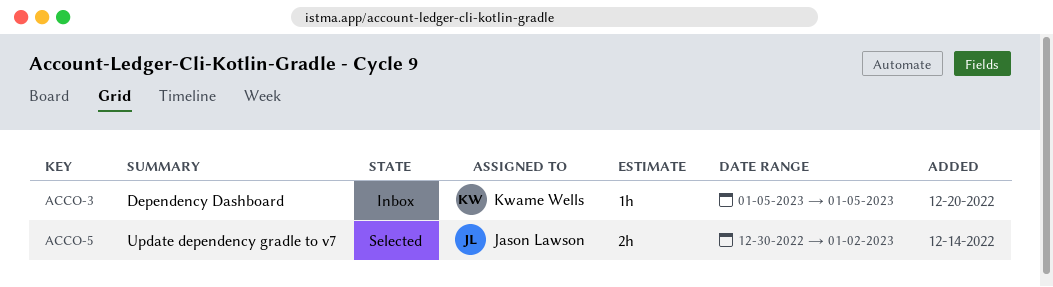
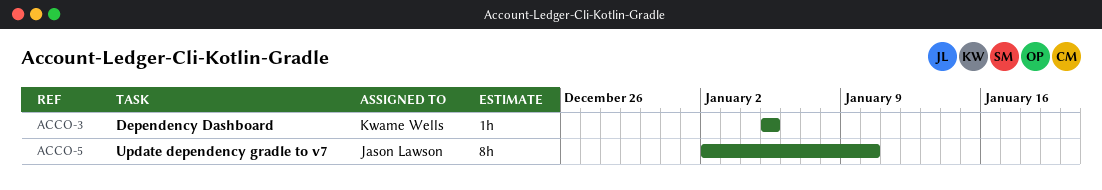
ACCO-5, estimate: 2h -> 8h
ACCO-5, start: Dec 30 -> Jan 2
ACCO-5, due: Jan 2 -> Jan 10

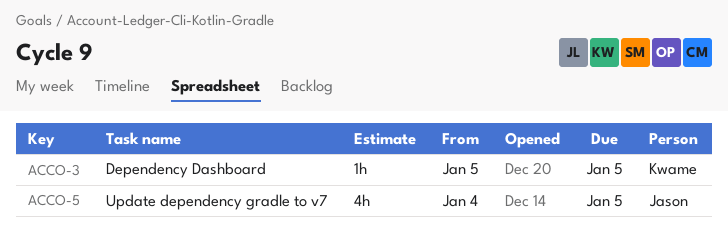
ACCO-5, estimate: 8h -> 4h
ACCO-5, start: Jan 2 -> Jan 4
ACCO-5, due: Jan 10 -> Jan 5

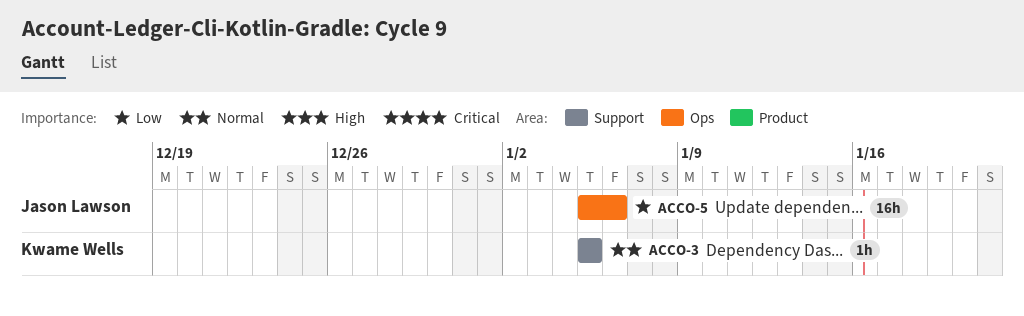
ACCO-5, estimate: 4h -> 16h
ACCO-5, start: Jan 4 -> Jan 5
ACCO-5, due: Jan 5 -> Jan 6

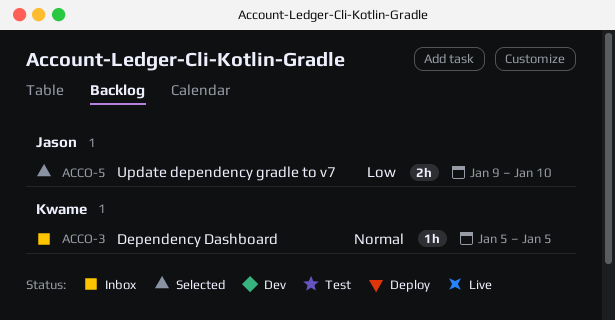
ACCO-5, estimate: 16h -> 2h
ACCO-5, start: Jan 5 -> Jan 9
ACCO-5, due: Jan 6 -> Jan 10

